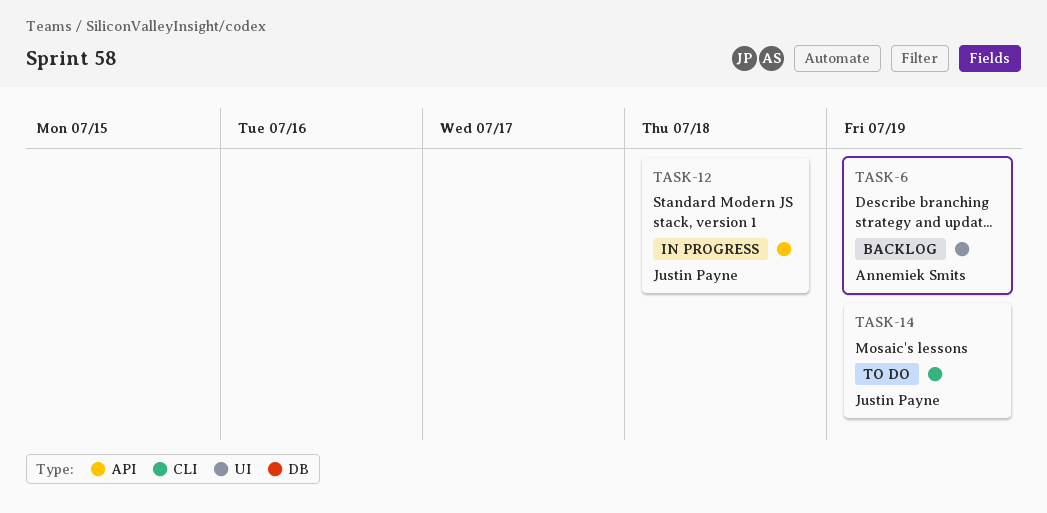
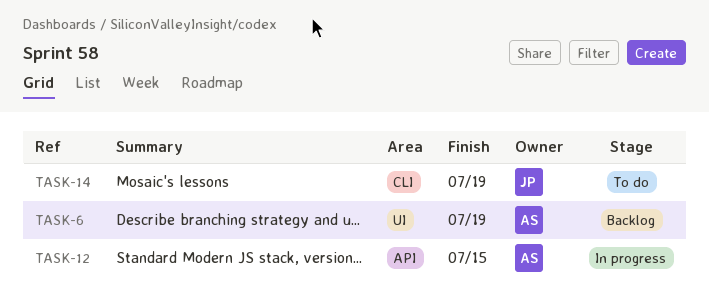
TASK-12, owner: Justin Payne -> Annemiek Smits
TASK-12, due: Jul 18 -> Jul 15

